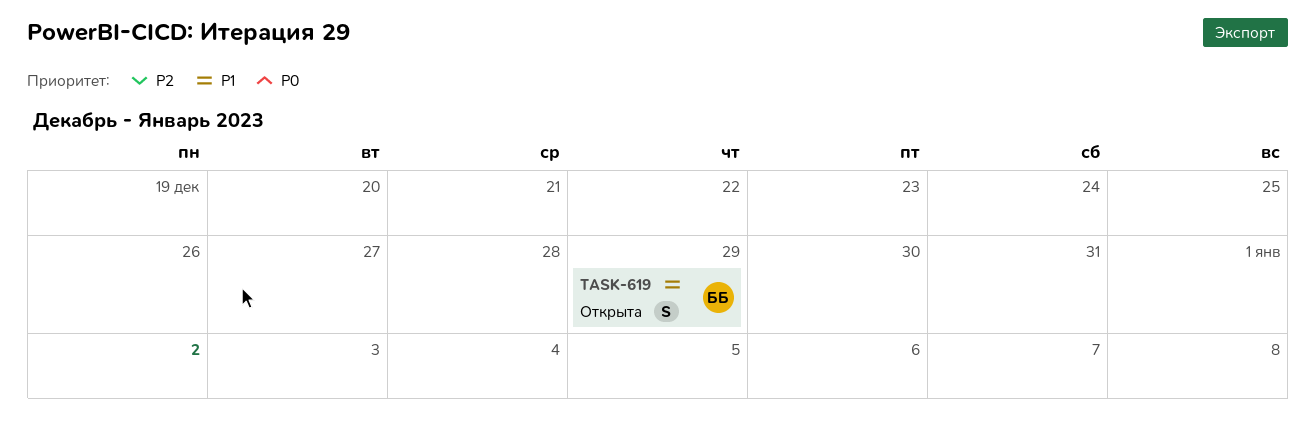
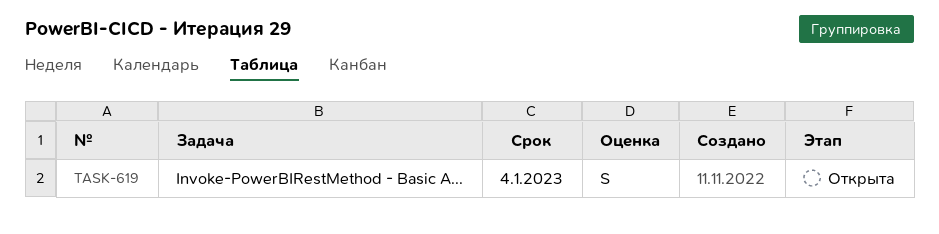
TASK-619, due: Dec 29 -> Jan 4

